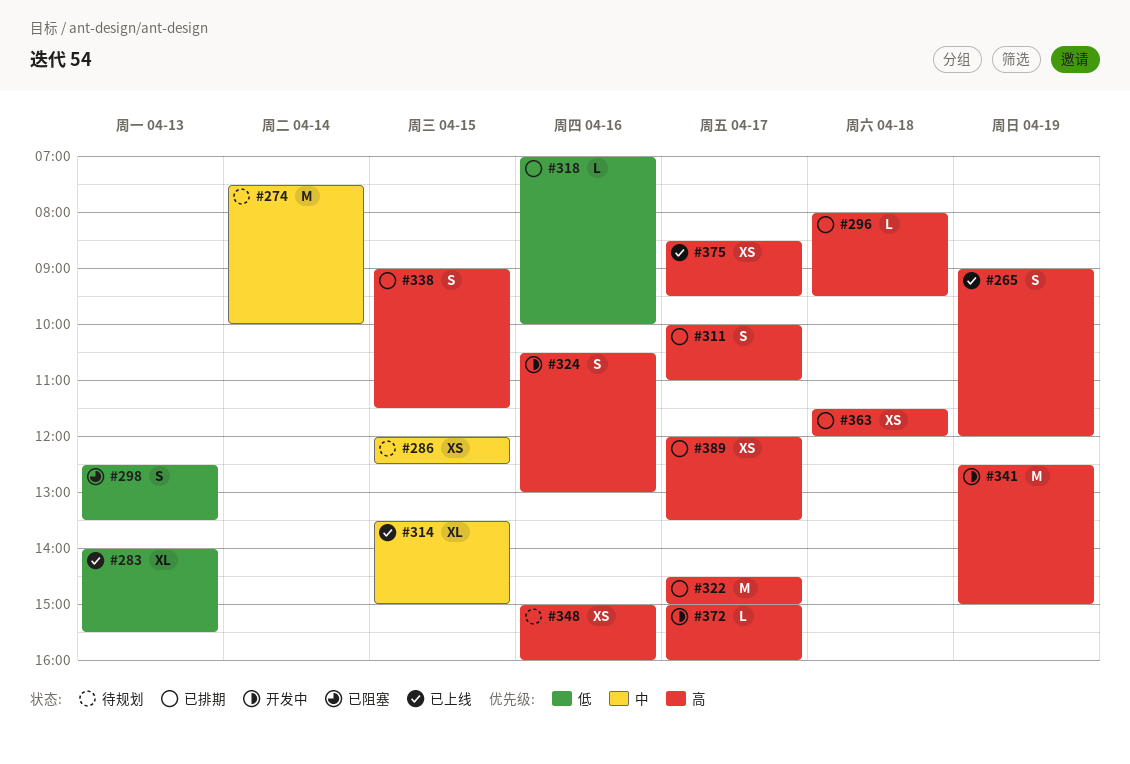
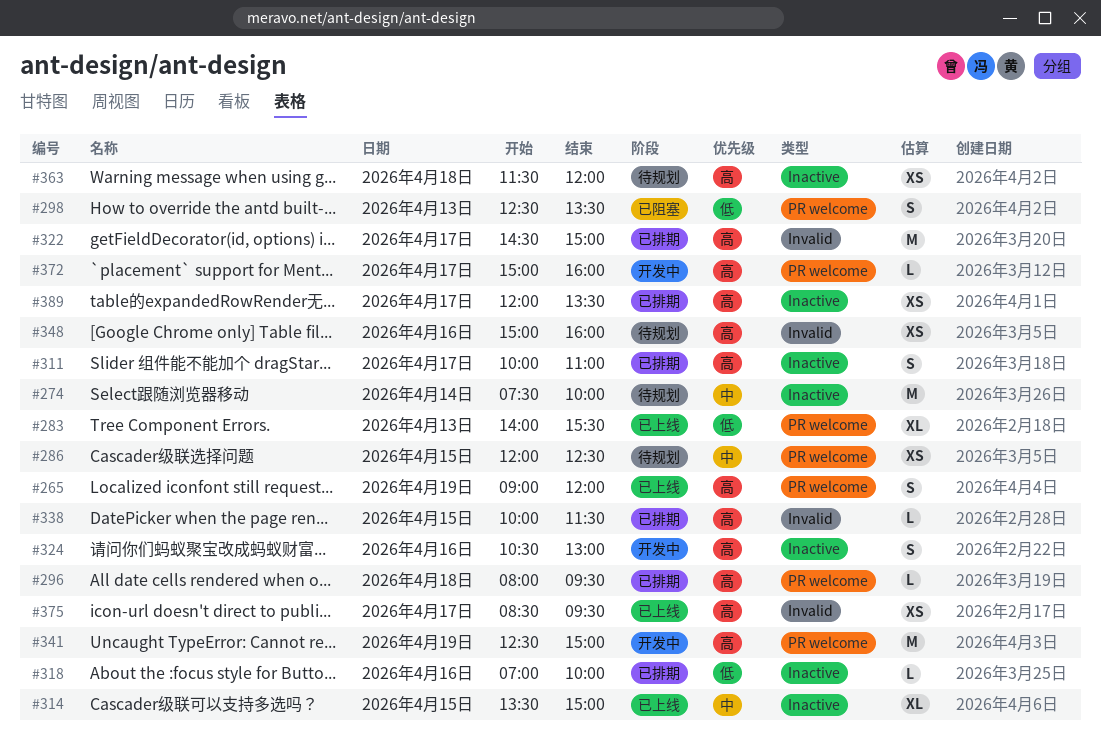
#338, estimate: S -> L
#338, begins: 09:00 -> 10:00
#363, status: 已排期 -> 待规划

